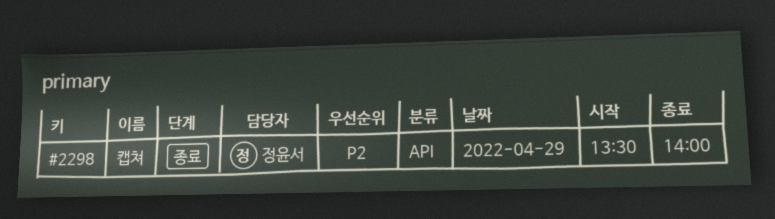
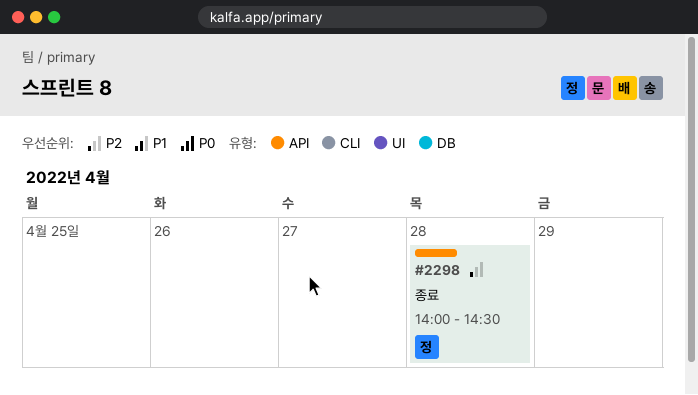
#2298, day: Apr 29 -> Apr 28
#2298, begins: 13:30 -> 14:00
#2298, ends: 14:00 -> 14:30

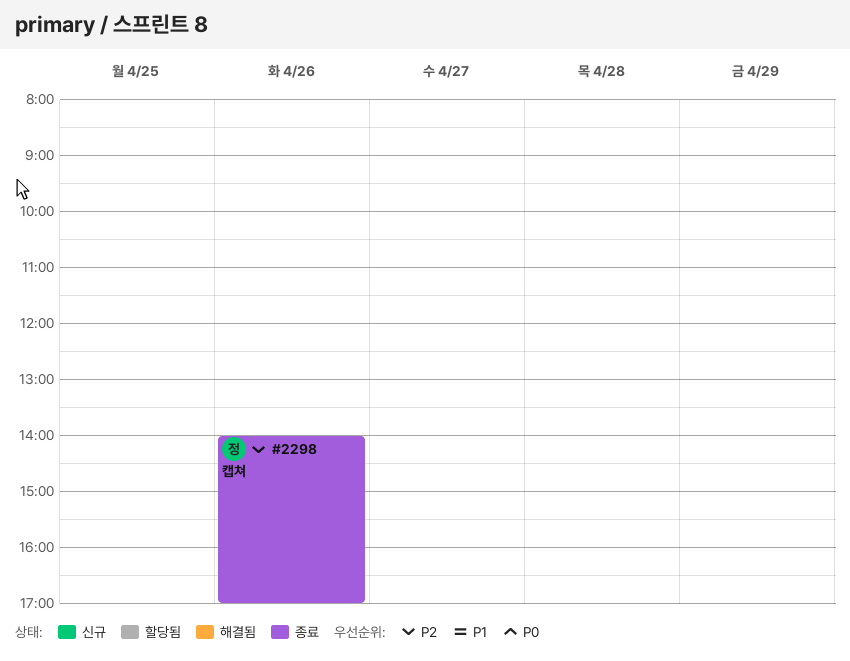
#2298, day: Apr 28 -> Apr 26
#2298, ends: 14:30 -> 17:00

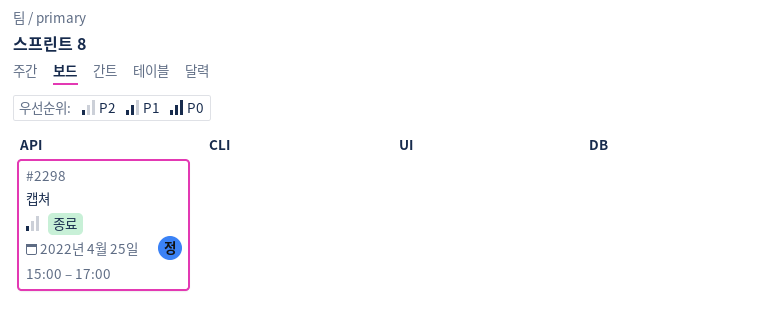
#2298, day: Apr 26 -> Apr 25
#2298, begins: 14:00 -> 15:00

